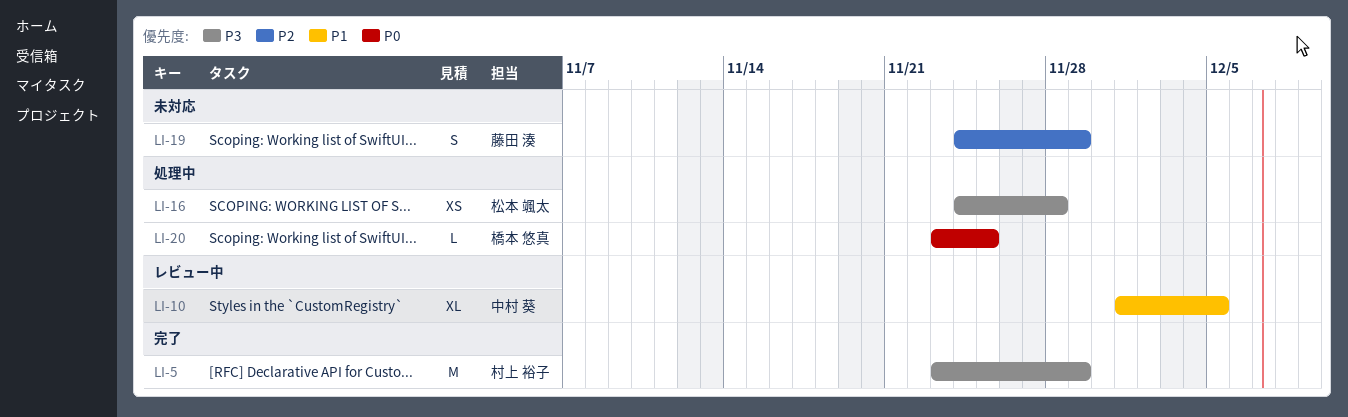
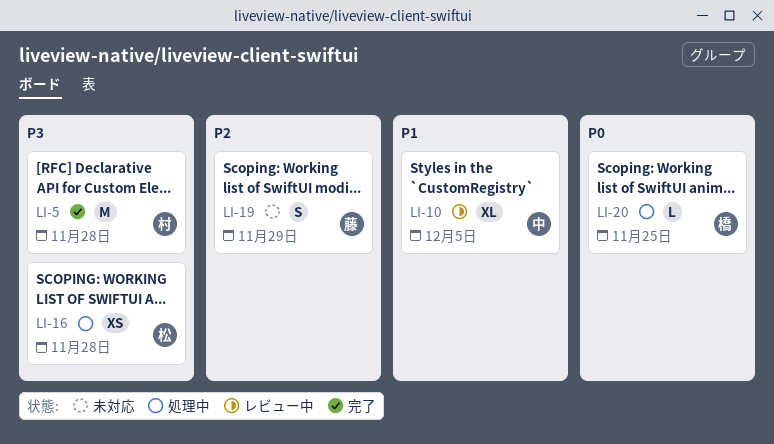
LI-5, due: Nov 29 -> Nov 28

